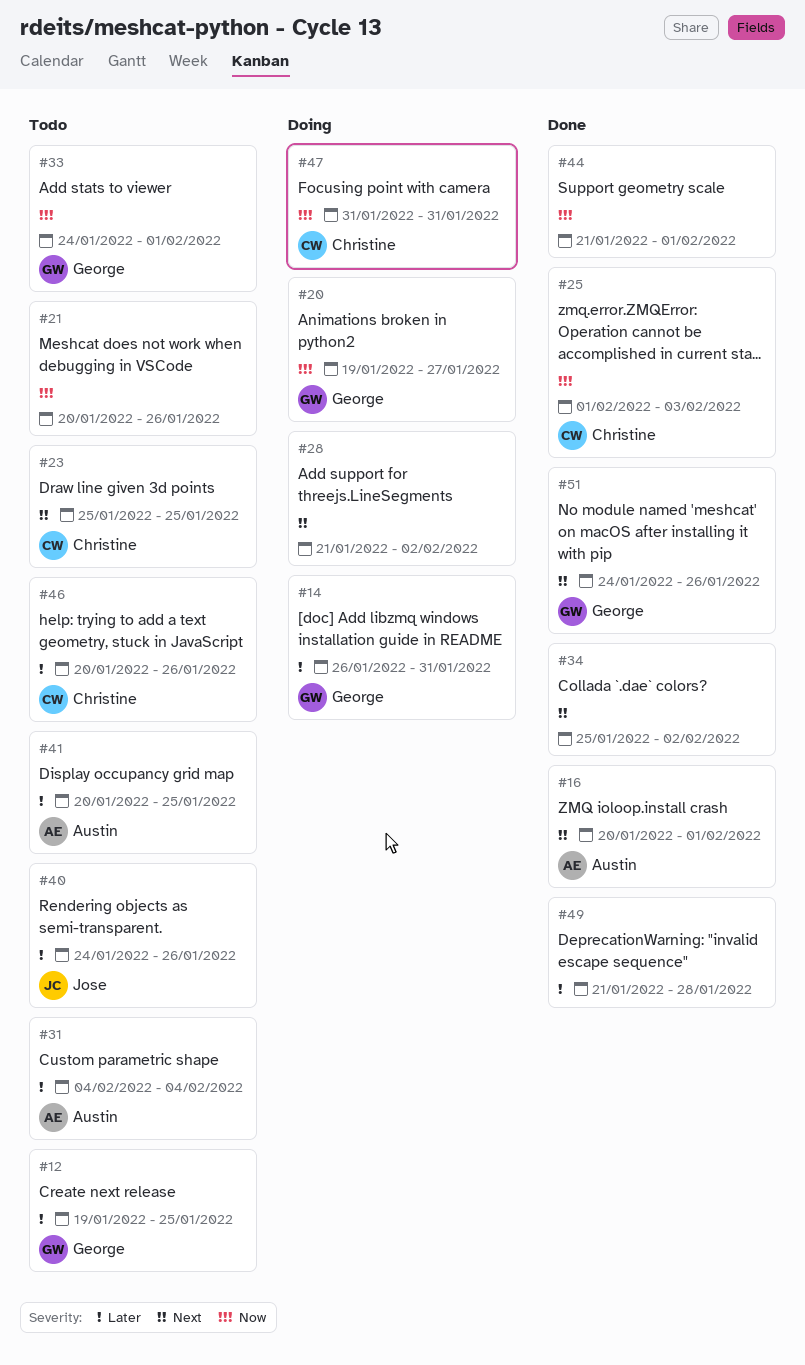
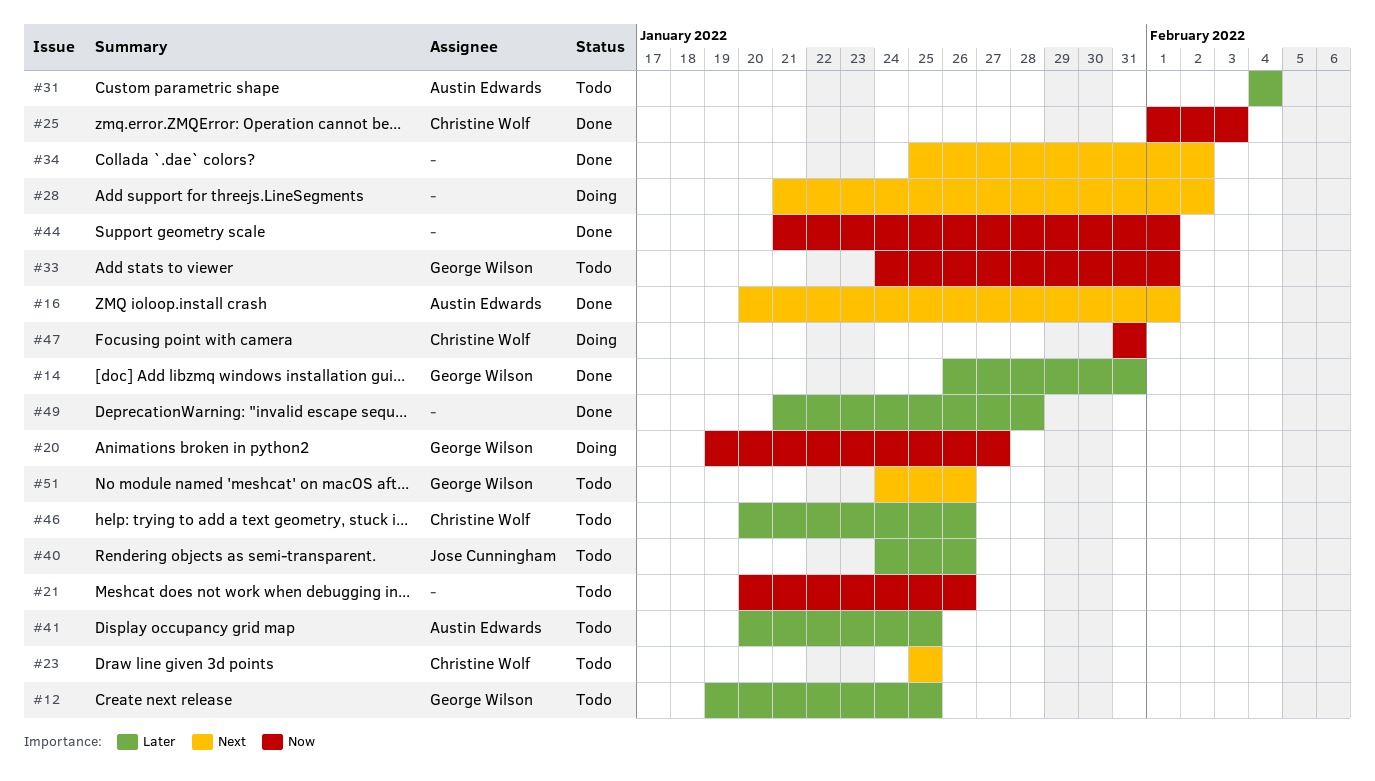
#14, status: Doing -> Done
#51, status: Done -> Todo

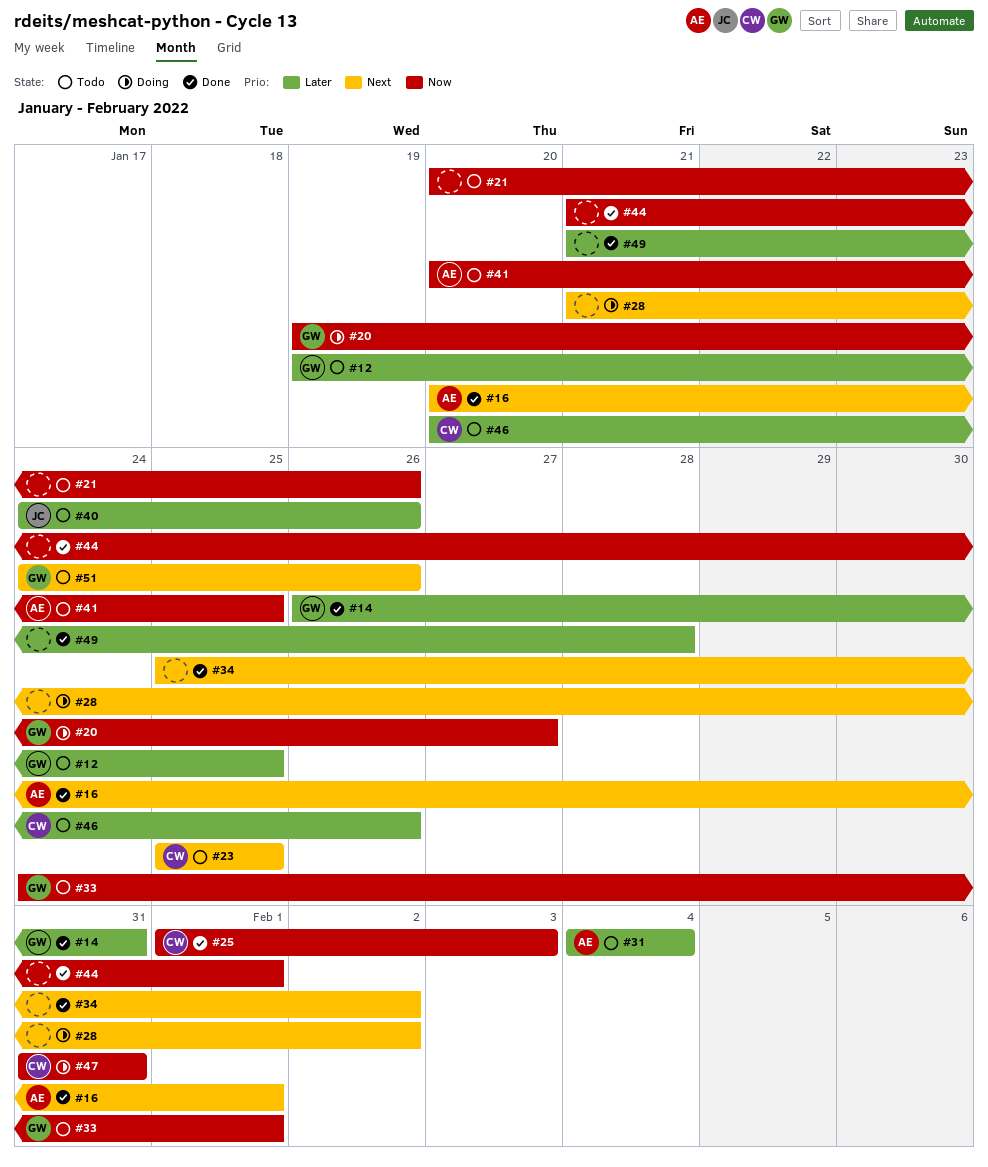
#41, priority: Later -> Now

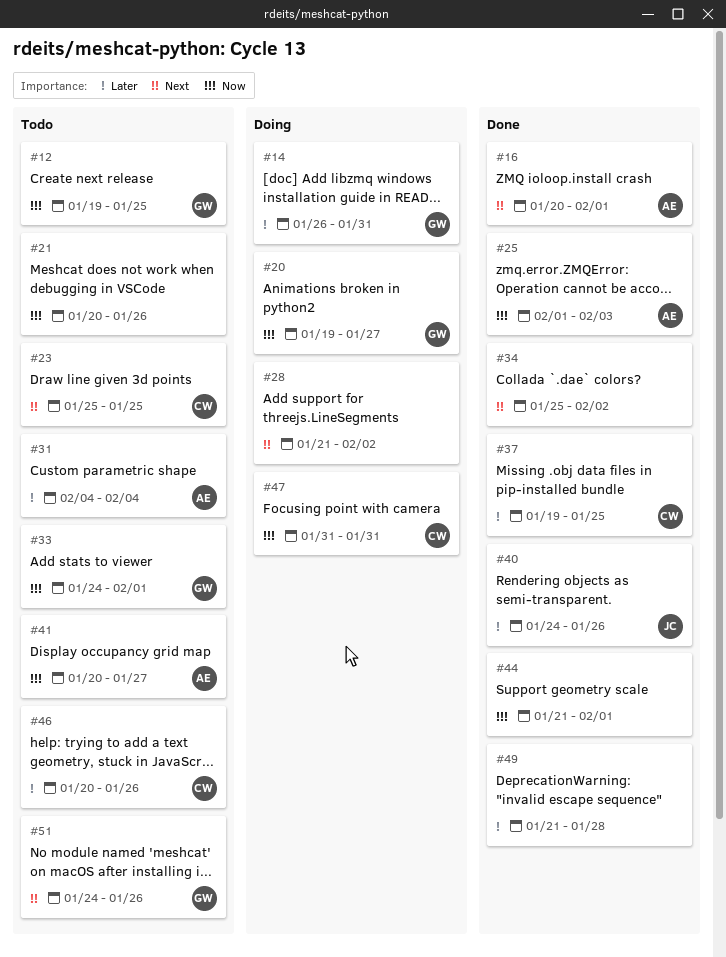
#12, priority: Later -> Now
#14, status: Done -> Doing
#25, owner: CW -> AE
#37: none -> present
#40, status: Todo -> Done
#41, due: Jan 25 -> Jan 27

